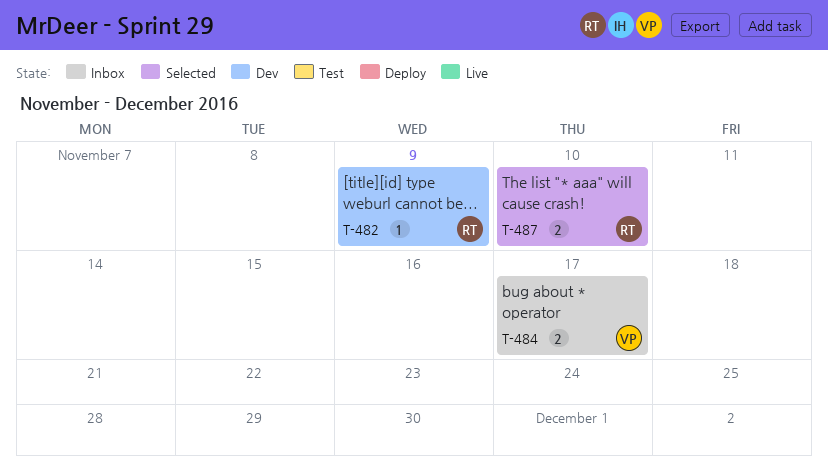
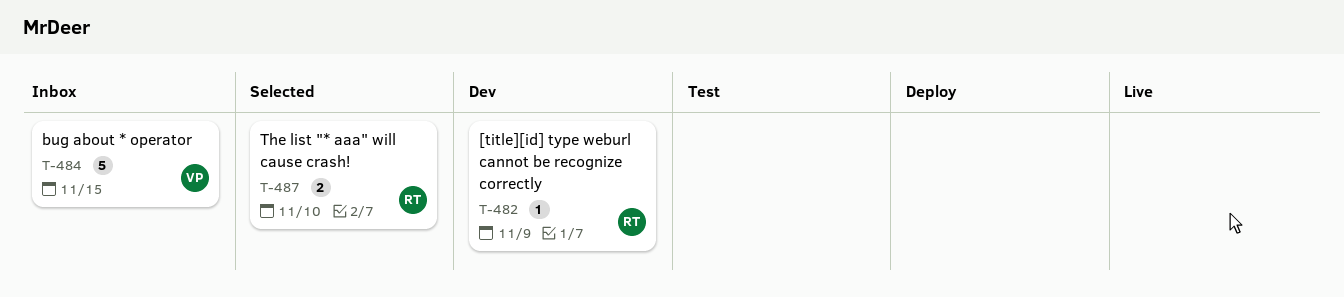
T-484, estimate: 2 -> 5
T-484, due: Nov 17 -> Nov 15

